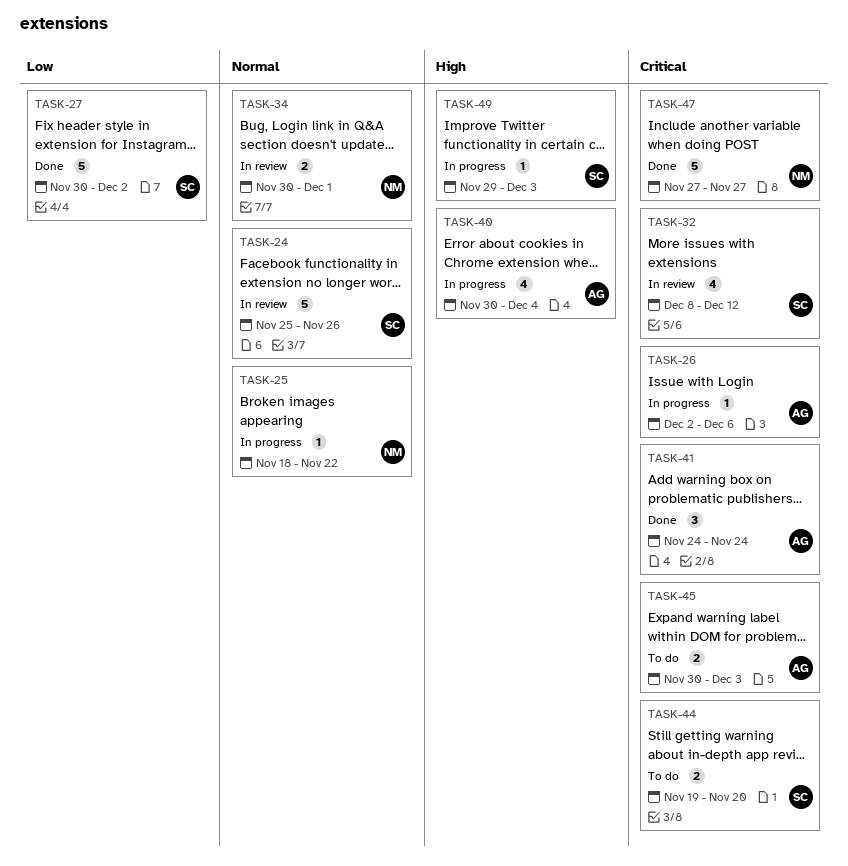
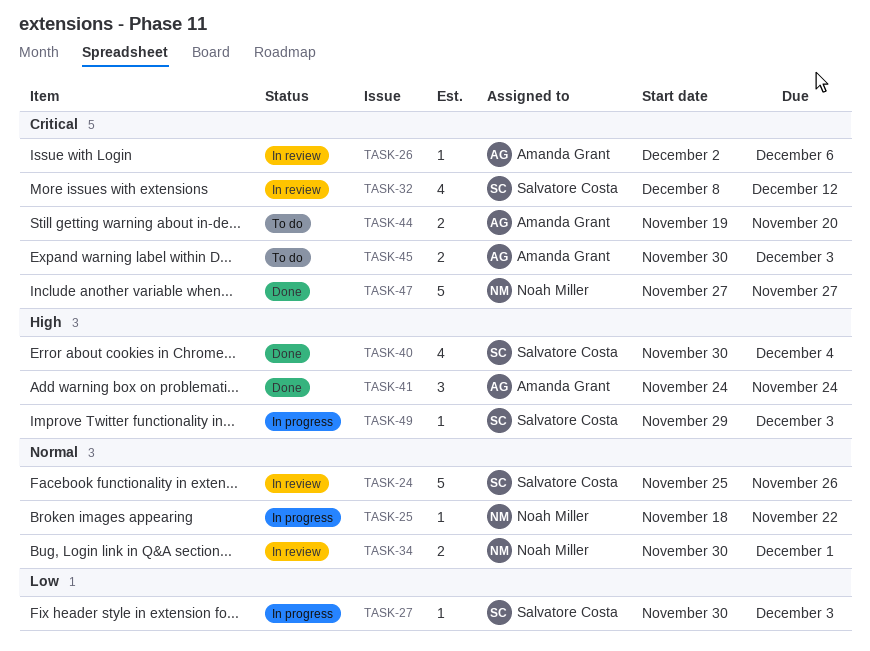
TASK-26, status: In progress -> In review
TASK-27, status: Done -> In progress
TASK-27, estimate: 5 -> 1
TASK-27, due: Dec 2 -> Dec 3
TASK-40, status: In progress -> Done
TASK-40, owner: Amanda Grant -> Salvatore Costa
TASK-41, priority: Critical -> High
TASK-44, owner: Salvatore Costa -> Amanda Grant

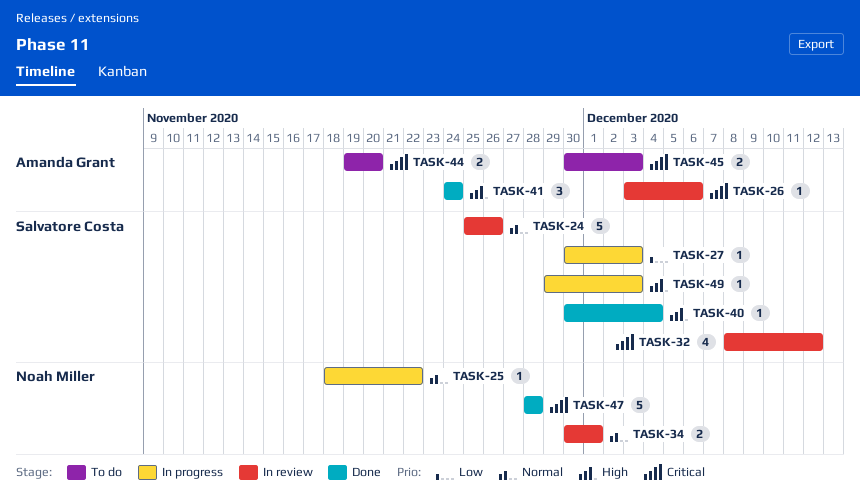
TASK-26, start: Dec 2 -> Dec 3
TASK-40, estimate: 4 -> 1
TASK-47, start: Nov 27 -> Nov 28
TASK-47, due: Nov 27 -> Nov 28

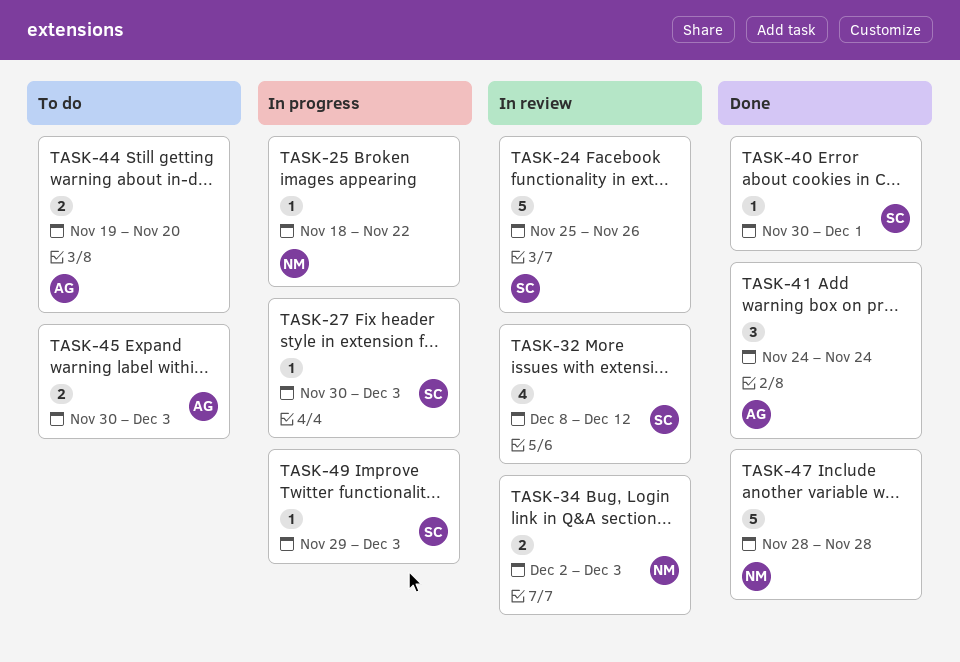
TASK-26: present -> none
TASK-34, start: Nov 30 -> Dec 2
TASK-34, due: Dec 1 -> Dec 3
TASK-40, due: Dec 4 -> Dec 1

